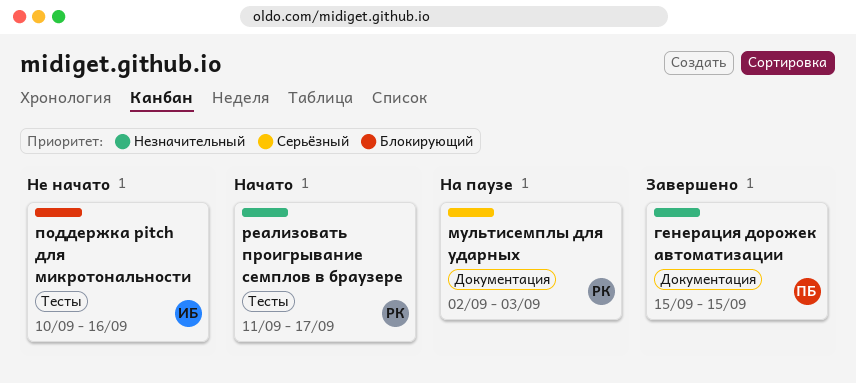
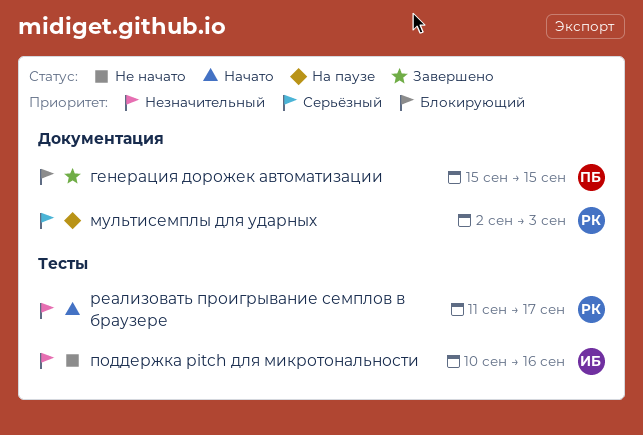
генерация дорожек автоматизации, priority: Незначительный -> Блокирующий
поддержка pitch для микротональности, priority: Блокирующий -> Незначительный

